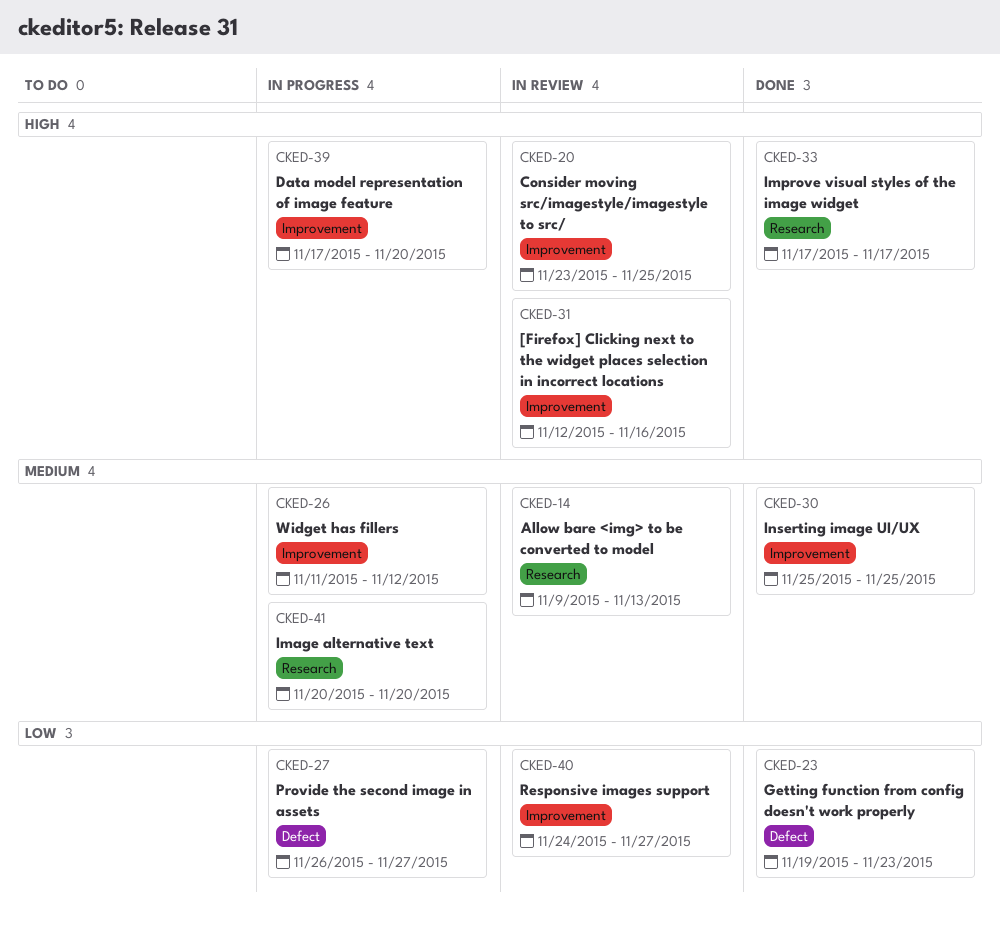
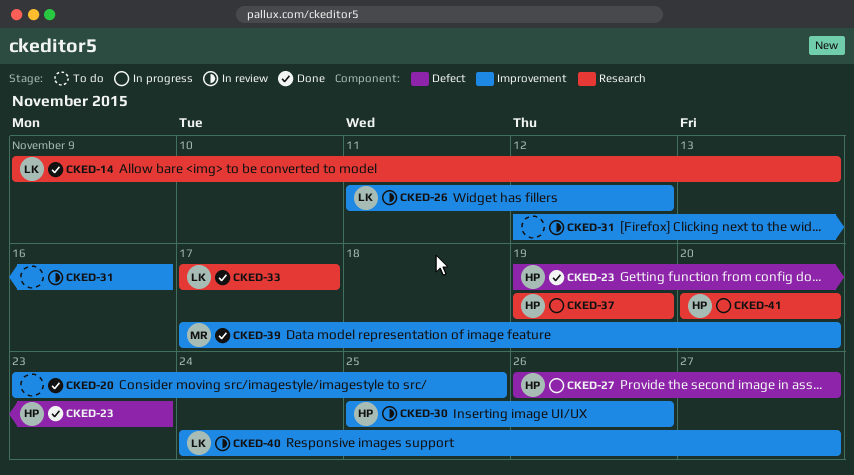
CKED-14, status: In review -> Done
CKED-20, status: In review -> Done
CKED-26, status: In progress -> In review
CKED-30, status: Done -> In review
CKED-30, due: Nov 25 -> Nov 26
CKED-37: none -> present
CKED-39, status: In progress -> Done

